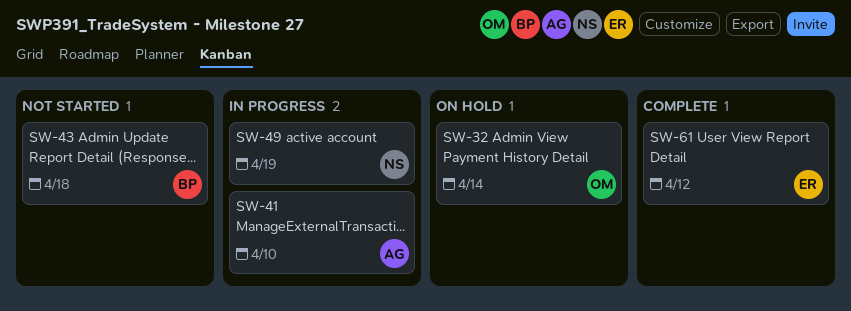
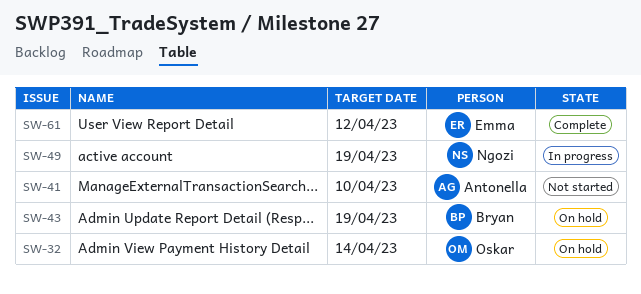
SW-41, status: In progress -> Not started
SW-43, status: Not started -> On hold
SW-43, due: Apr 18 -> Apr 19

